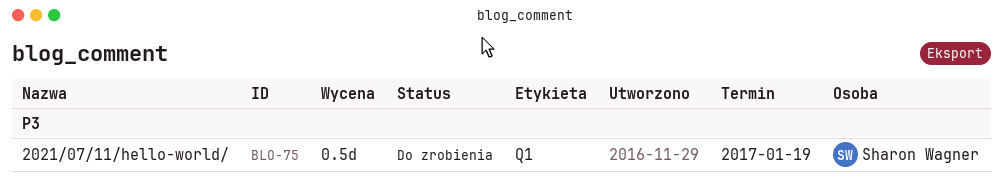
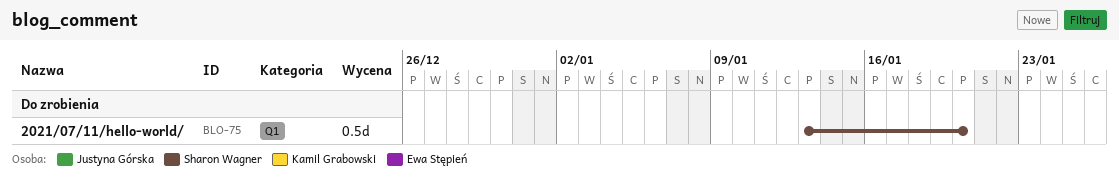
BLO-75, due: Jan 19 -> Jan 20

